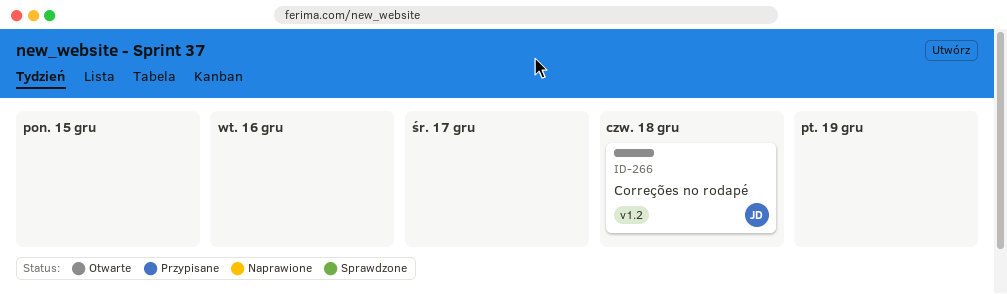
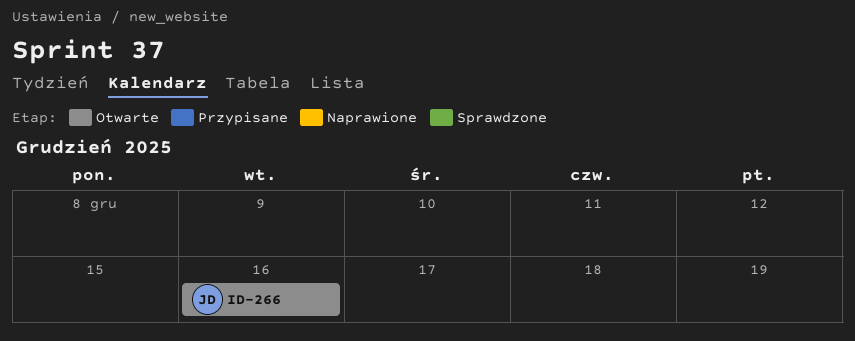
ID-266, due: Dec 18 -> Dec 16

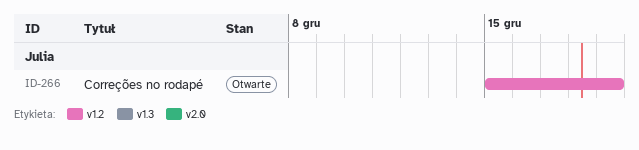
ID-266, start: Dec 16 -> Dec 15
ID-266, due: Dec 16 -> Dec 19

